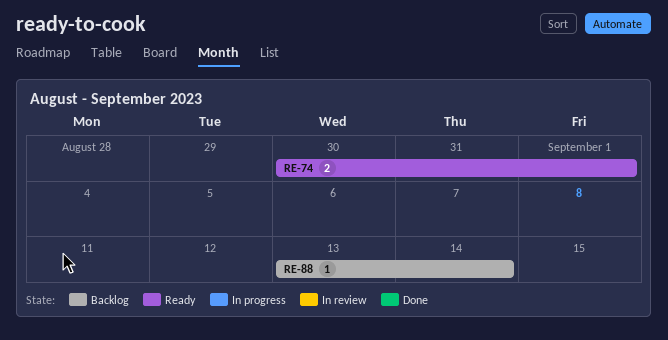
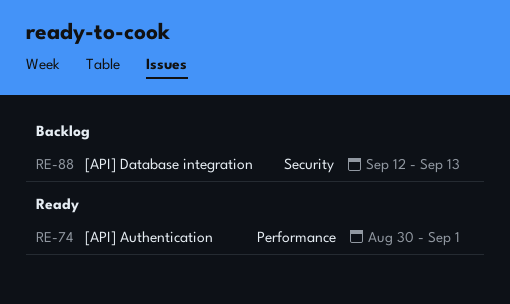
RE-88, start: Sep 13 -> Sep 12
RE-88, due: Sep 14 -> Sep 13

